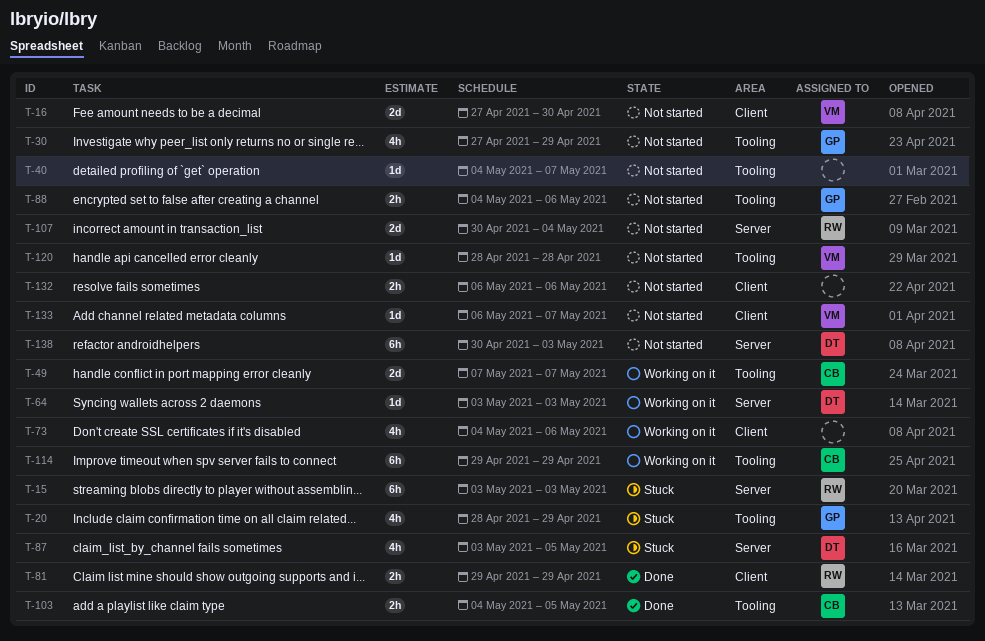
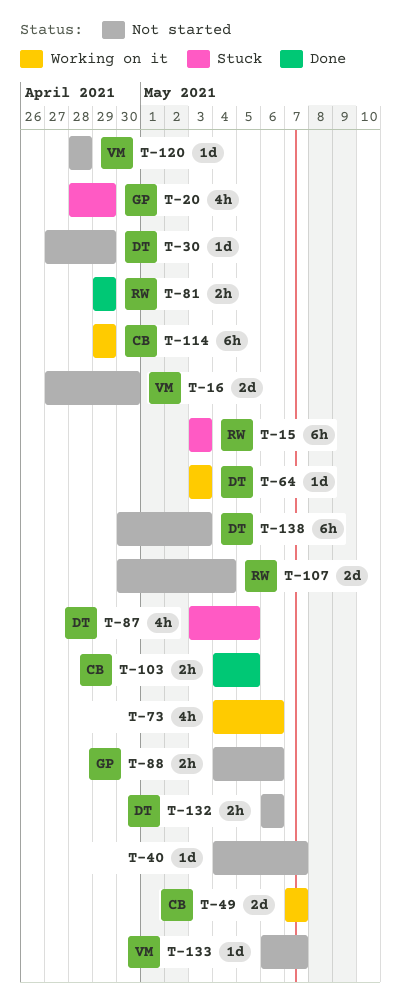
T-30, owner: GP -> DT
T-30, estimate: 4h -> 1d
T-132, owner: none -> DT

